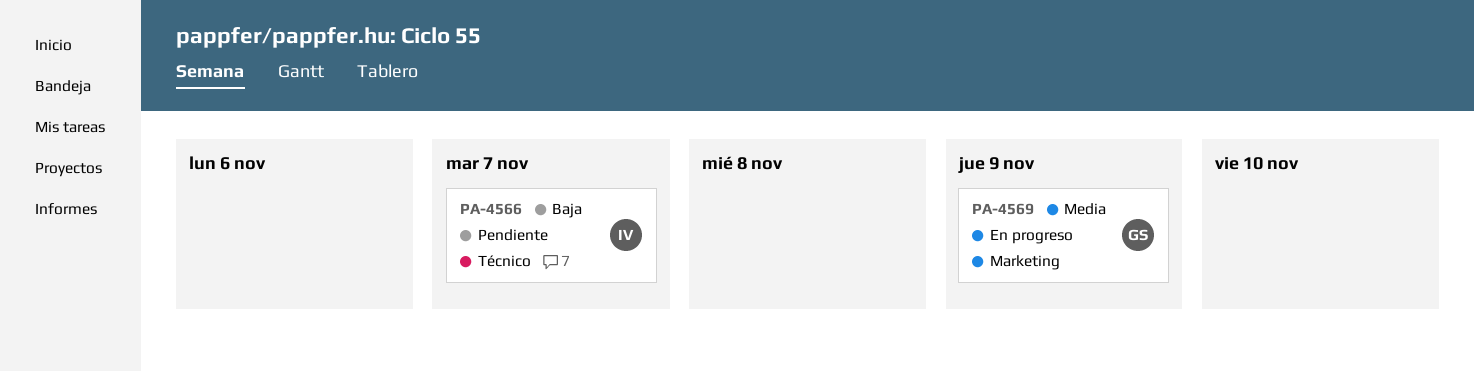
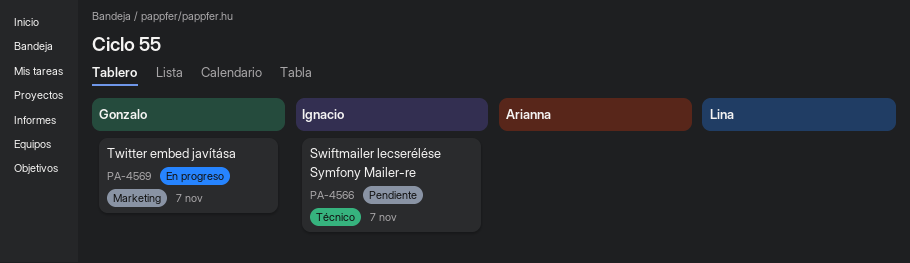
PA-4569, due: Nov 9 -> Nov 7

